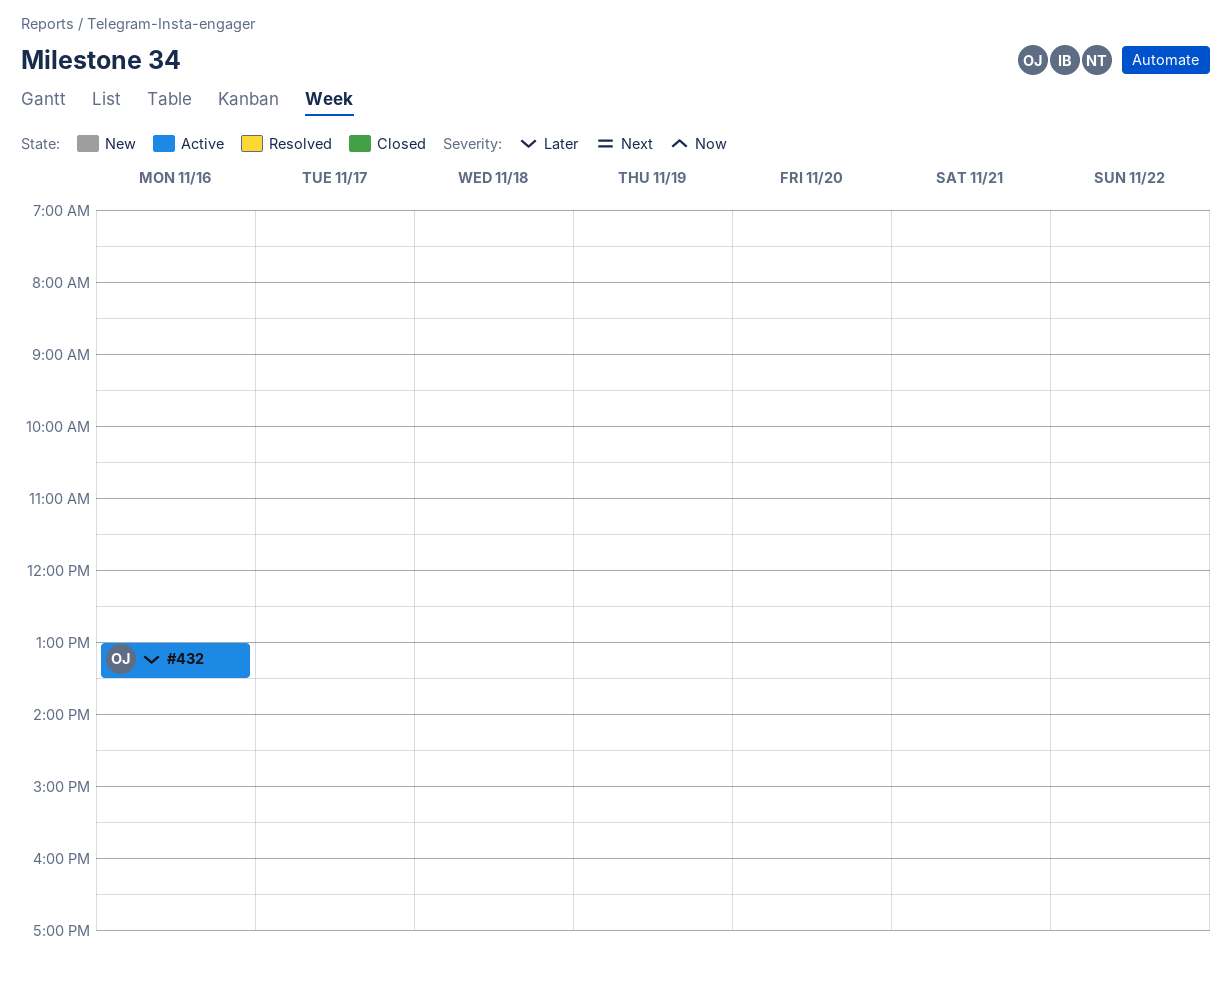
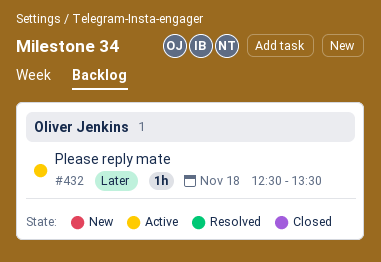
#432, day: Nov 16 -> Nov 18
#432, begins: 13:00 -> 12:30

